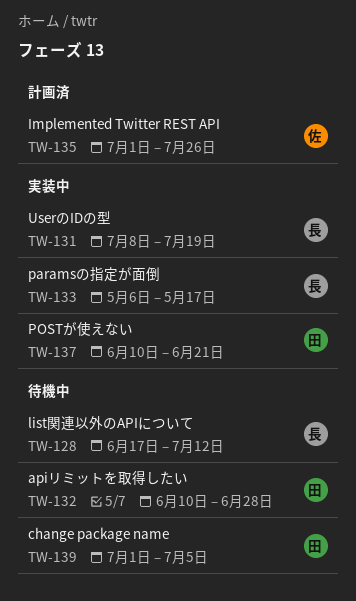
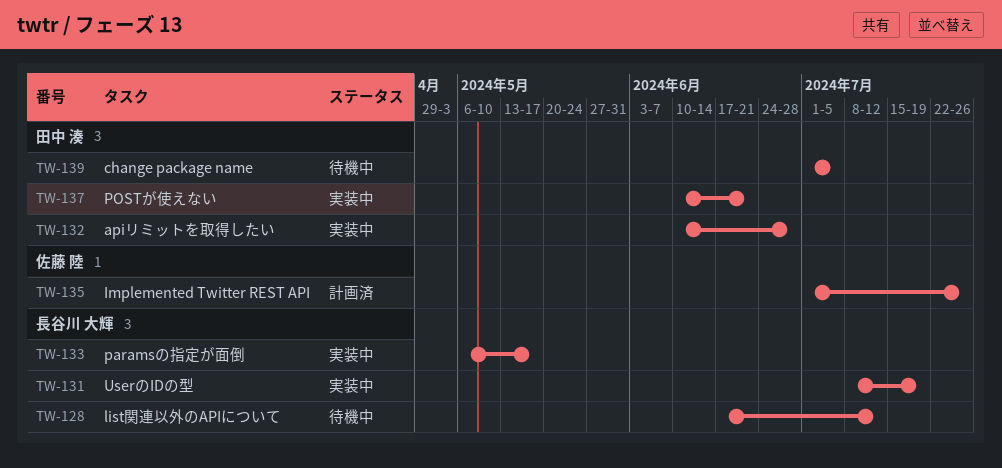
TW-132, status: 待機中 -> 実装中

